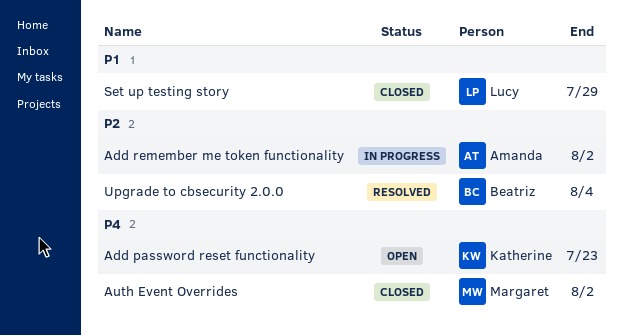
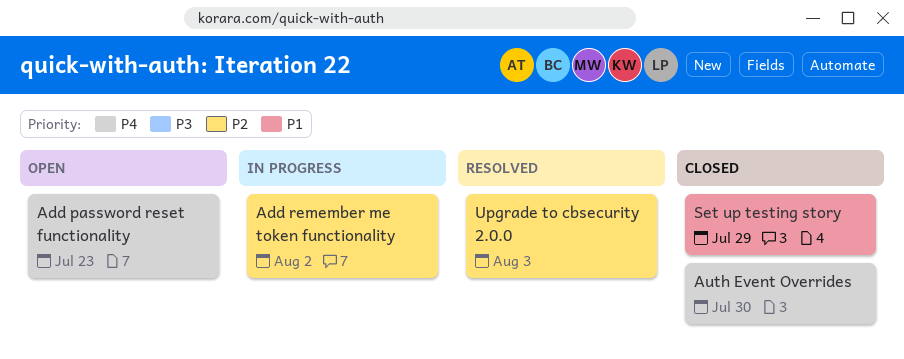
Auth Event Overrides, due: Aug 2 -> Jul 30
Upgrade to cbsecurity 2.0.0, due: Aug 4 -> Aug 3

